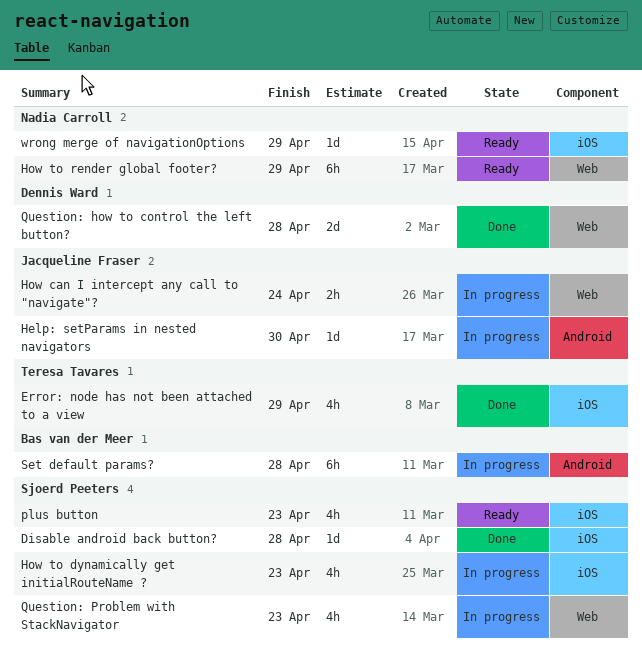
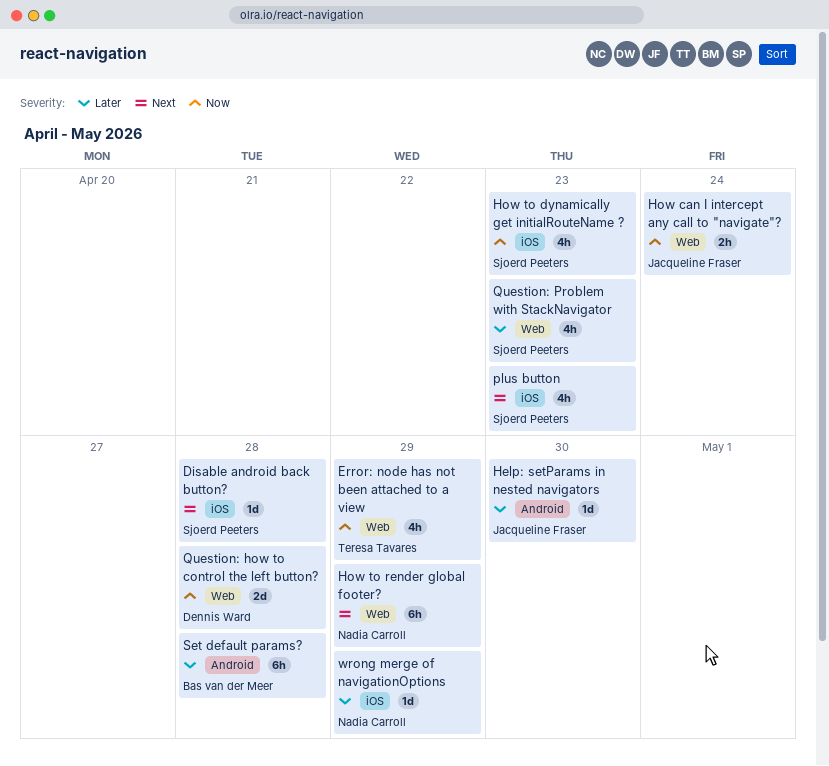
Error: node has not been attached to a view, label: iOS -> Web

